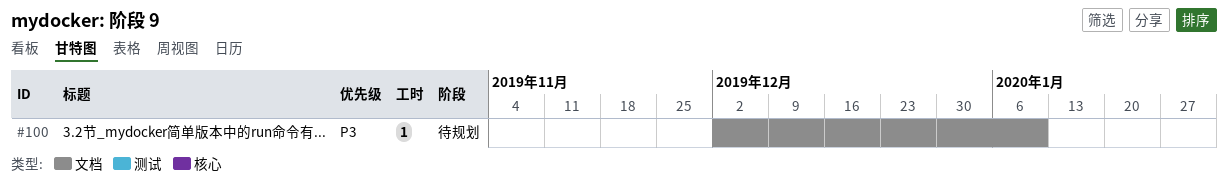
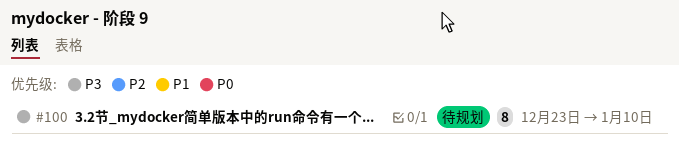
#100, estimate: 1 -> 8
#100, start: Dec 2 -> Dec 23

